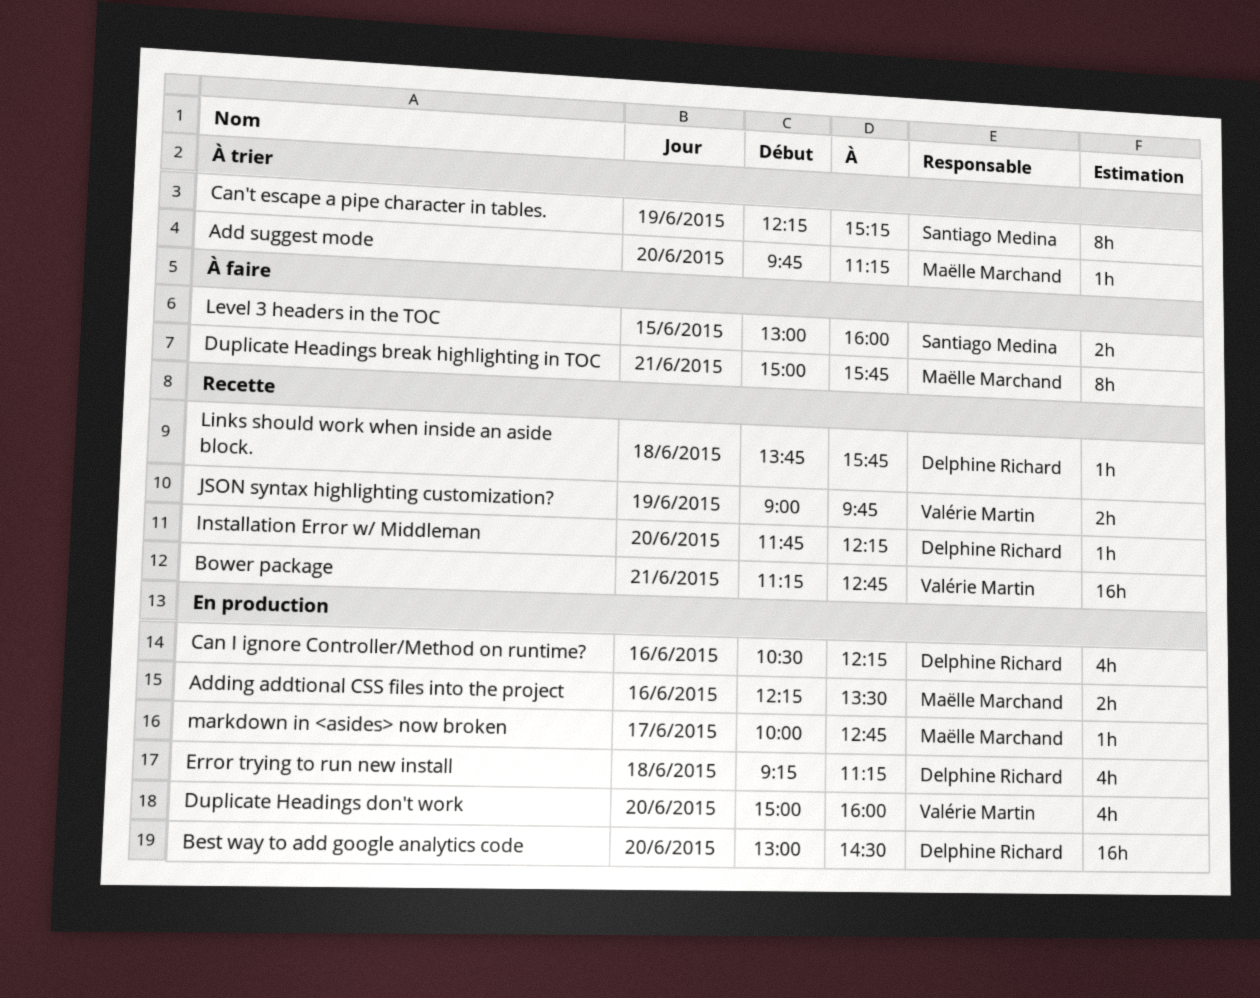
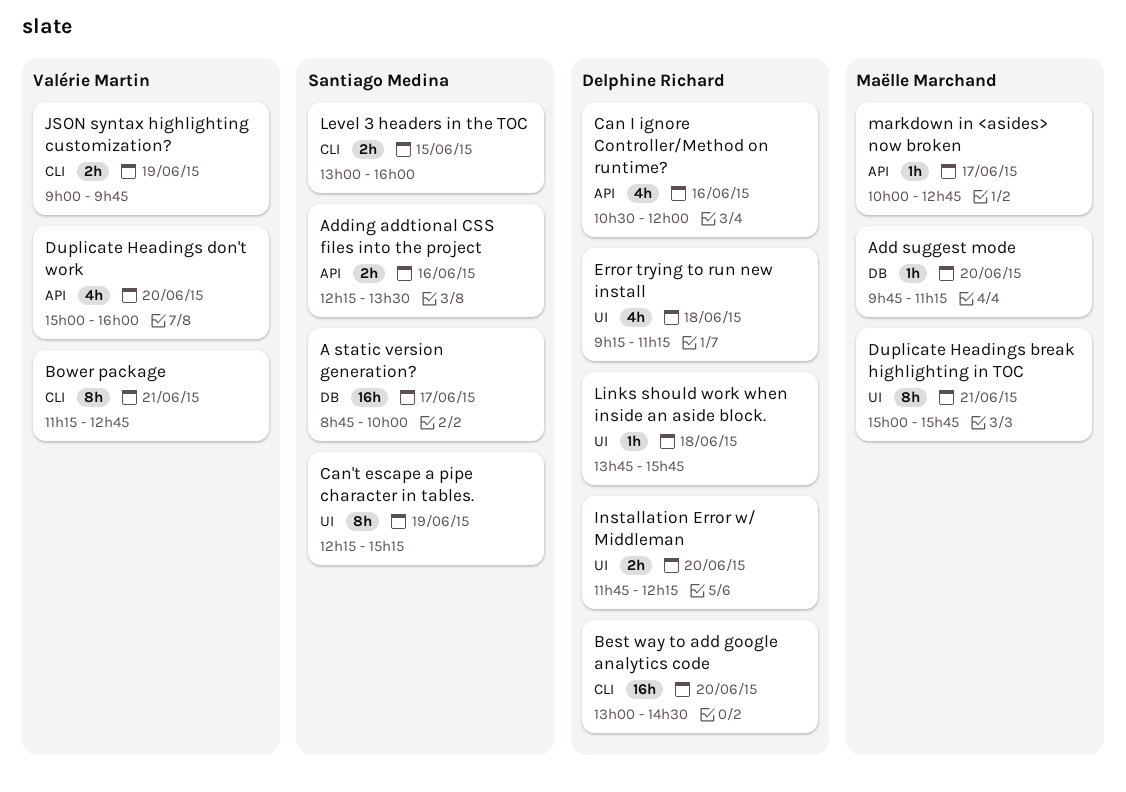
A static version generation?: none -> present
Adding addtional CSS files into the project, owner: Maëlle Marchand -> Santiago Medina
Bower package, estimate: 16h -> 8h
Can I ignore Controller/Method on runtime?, ends: 12:15 -> 12:00
Installation Error w/ Middleman, estimate: 1h -> 2h

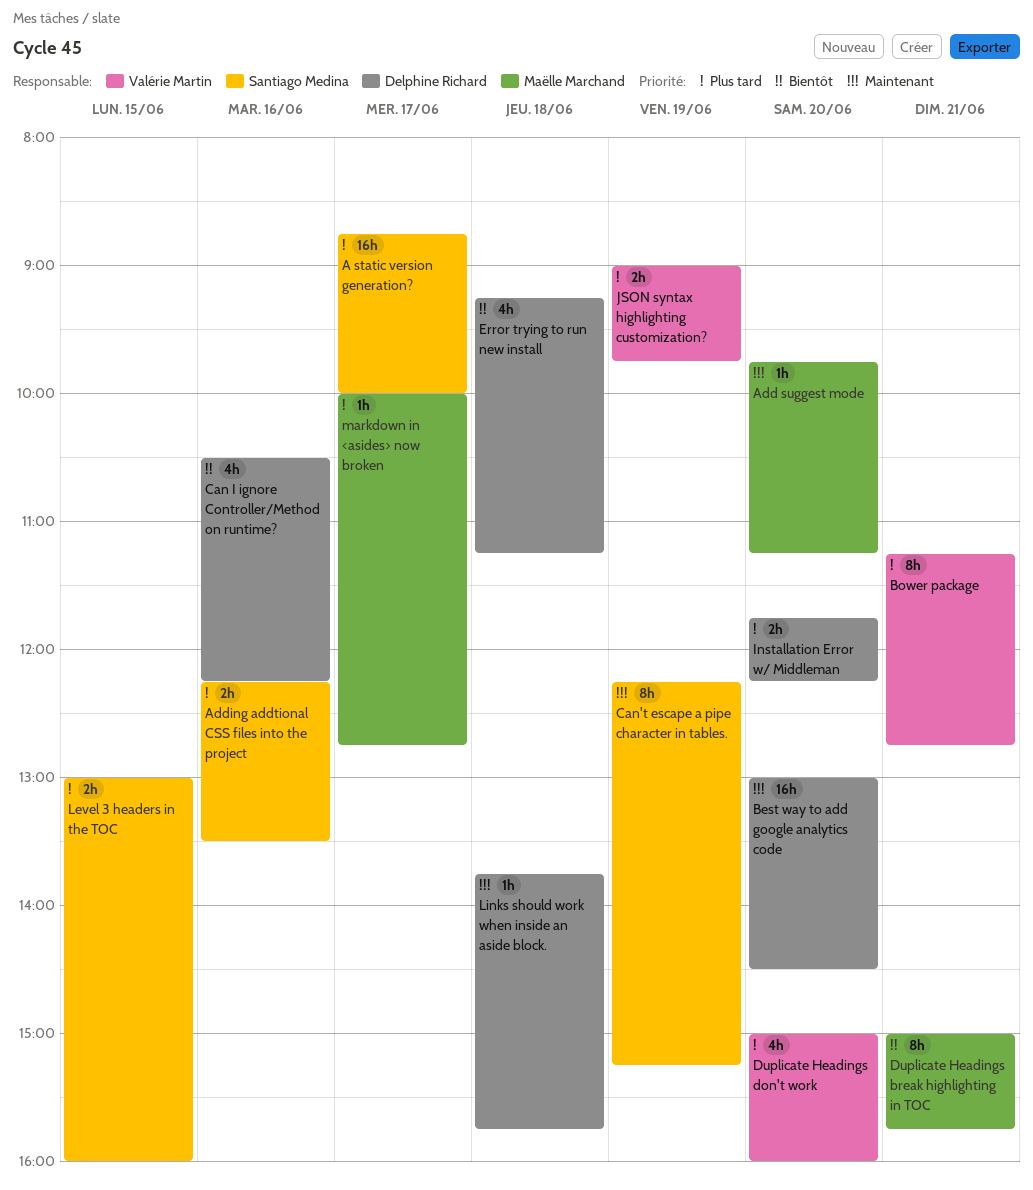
Can I ignore Controller/Method on runtime?, ends: 12:00 -> 12:15

